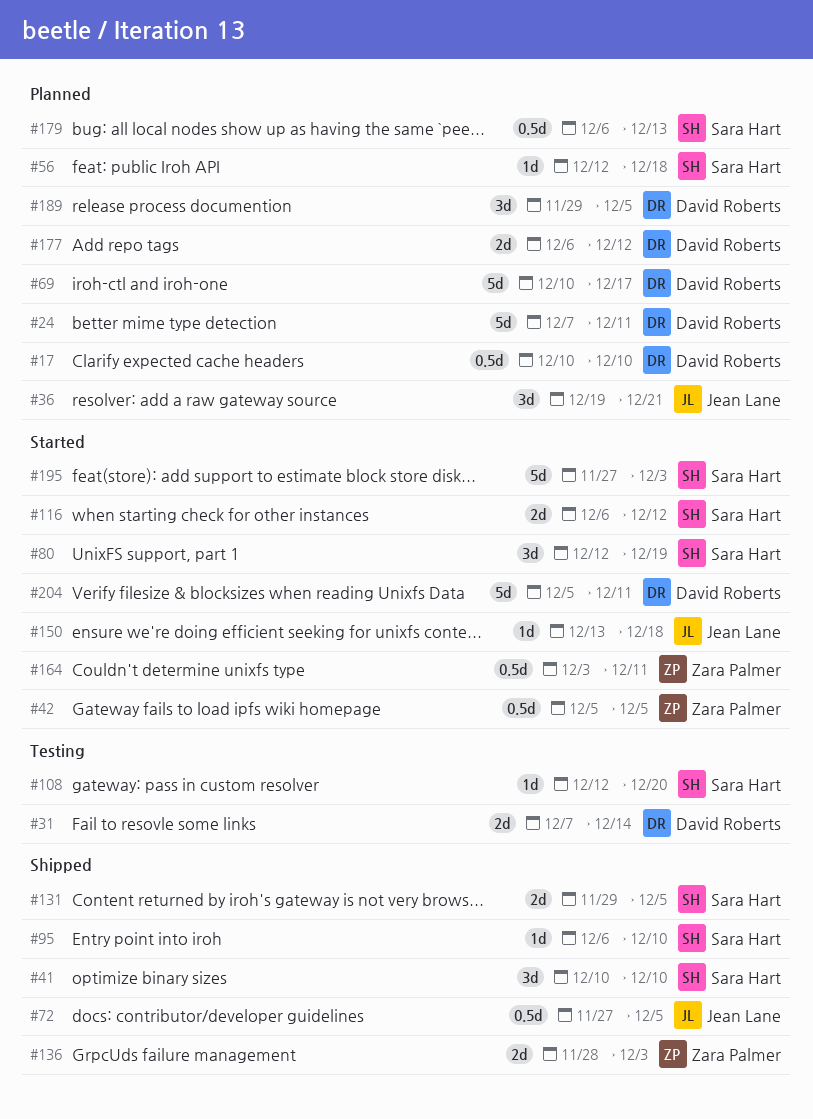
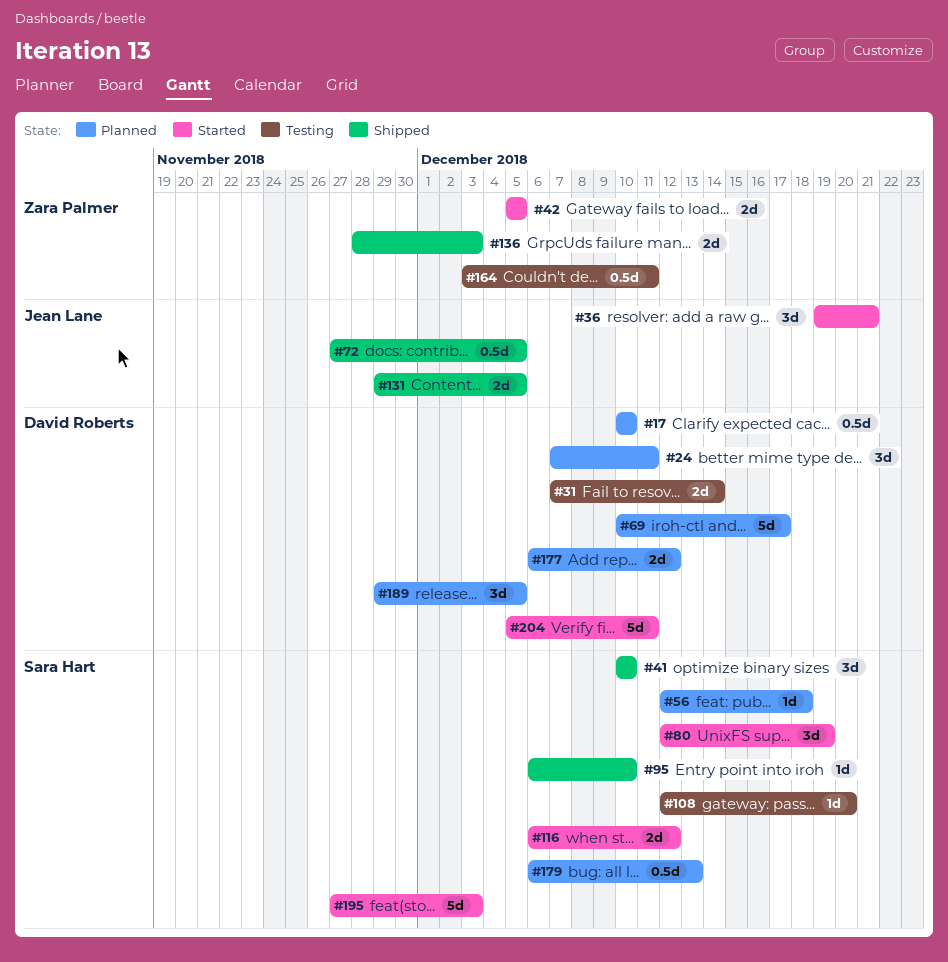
#24, estimate: 5d -> 3d
#36, status: Planned -> Started
#42, estimate: 0.5d -> 2d
#131, owner: Sara Hart -> Jean Lane
#150: present -> none
#164, status: Started -> Testing

